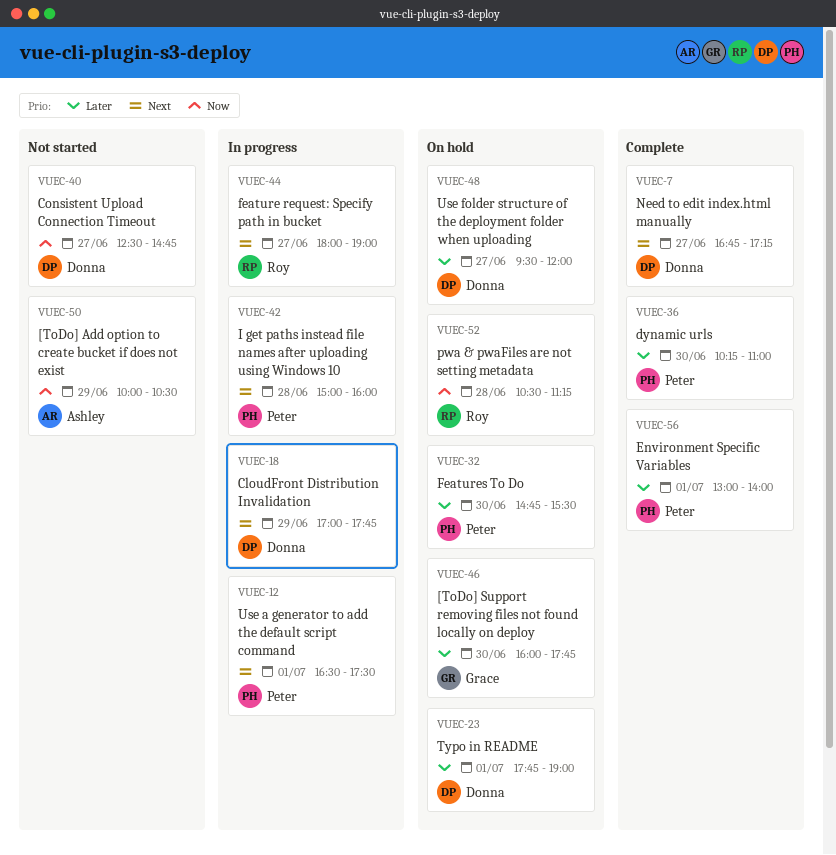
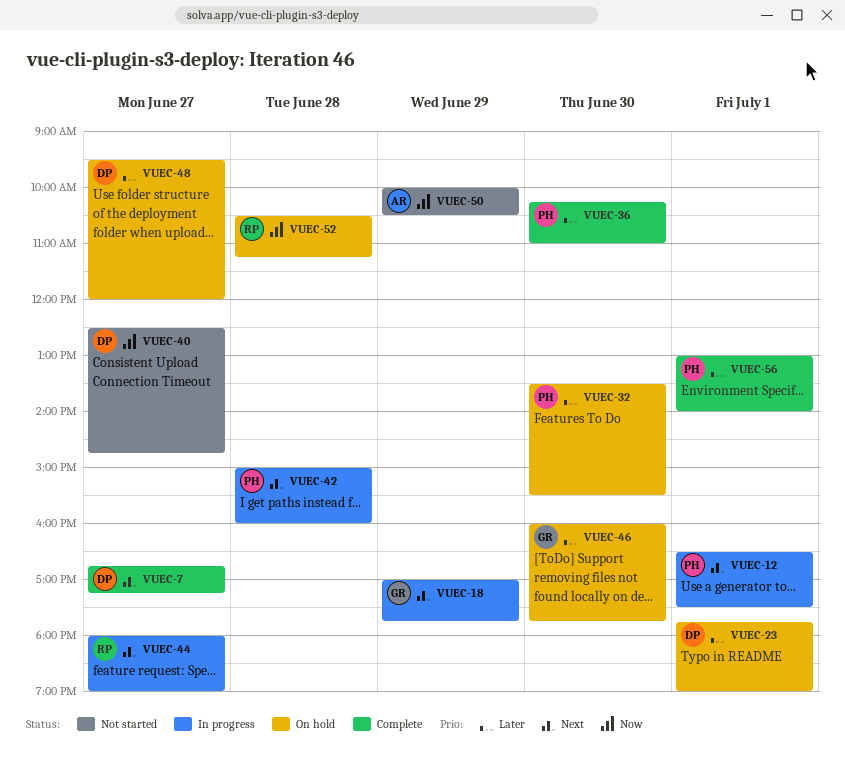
VUEC-18, owner: Donna -> Grace
VUEC-32, begins: 14:45 -> 13:30

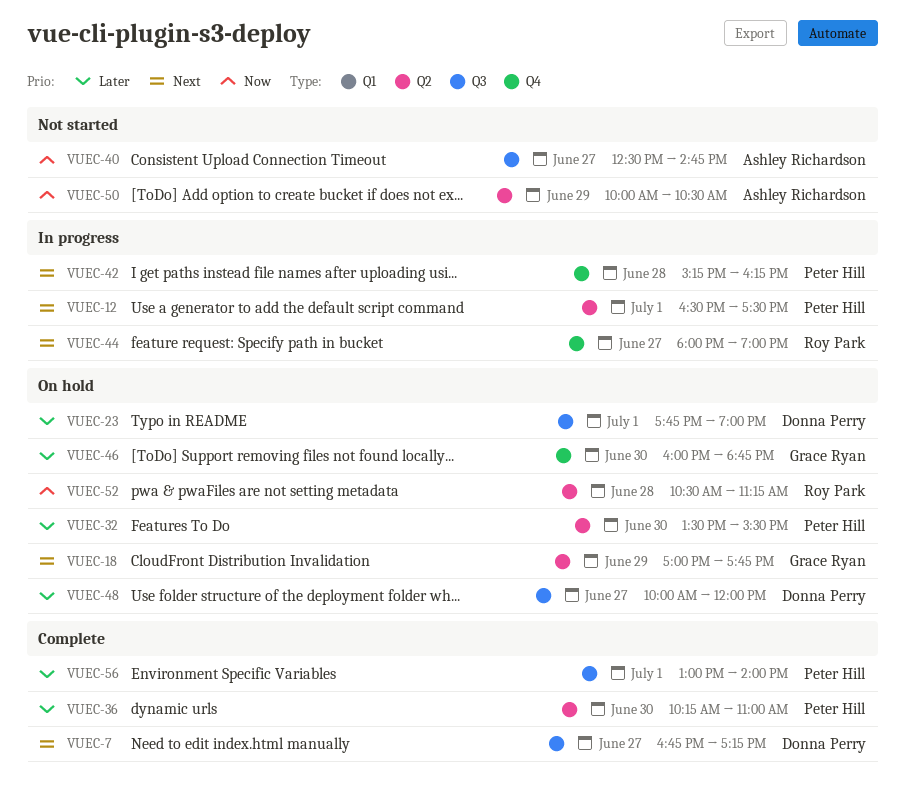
VUEC-18, status: In progress -> On hold
VUEC-40, owner: Donna Perry -> Ashley Richardson
VUEC-42, begins: 15:00 -> 15:15
VUEC-42, ends: 16:00 -> 16:15
VUEC-46, ends: 17:45 -> 18:45
VUEC-48, begins: 09:30 -> 10:00

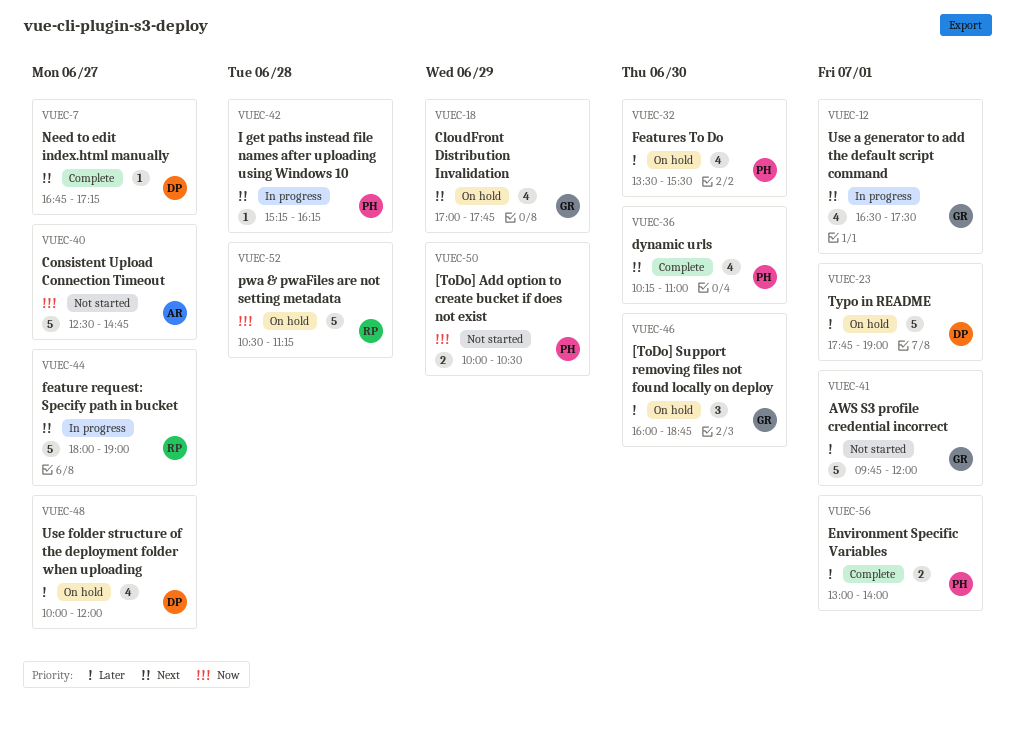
VUEC-12, owner: Peter Hill -> Grace Ryan
VUEC-36, priority: Later -> Next
VUEC-41: none -> present
VUEC-50, owner: Ashley Richardson -> Peter Hill

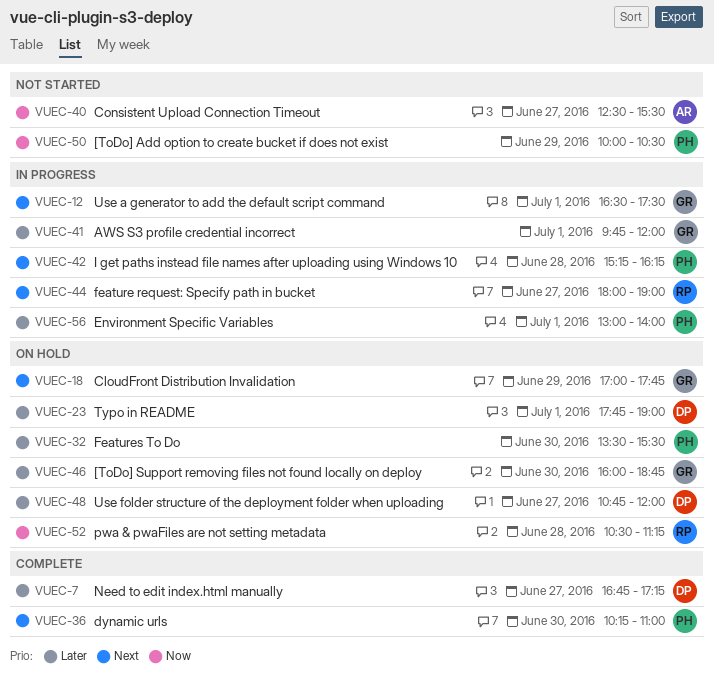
VUEC-7, priority: Next -> Later
VUEC-40, ends: 14:45 -> 15:30
VUEC-41, status: Not started -> In progress
VUEC-48, begins: 10:00 -> 10:45
VUEC-56, status: Complete -> In progress

